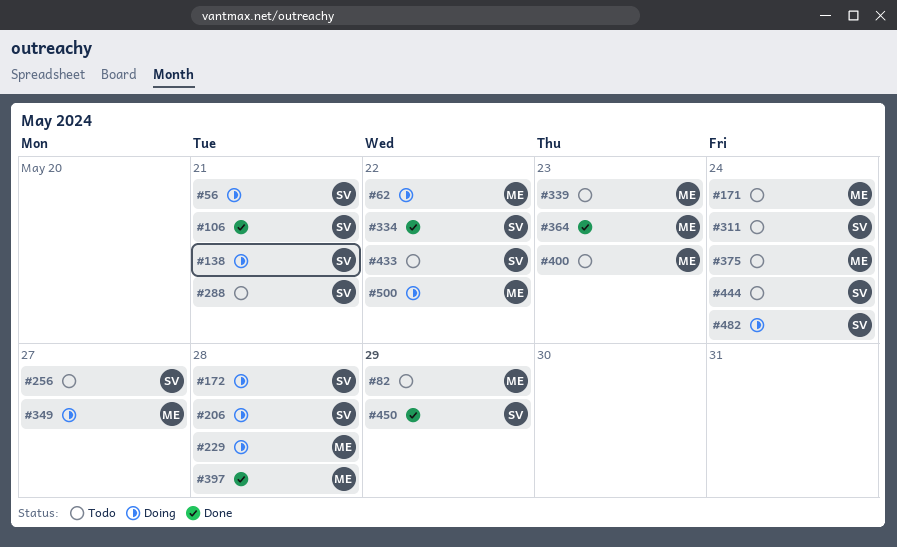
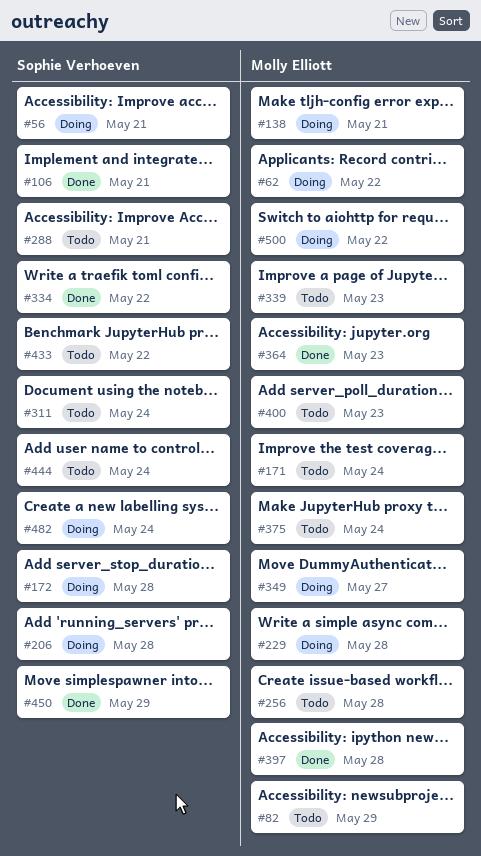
#138, owner: Sophie Verhoeven -> Molly Elliott
#256, owner: Sophie Verhoeven -> Molly Elliott
#256, due: May 27 -> May 28

